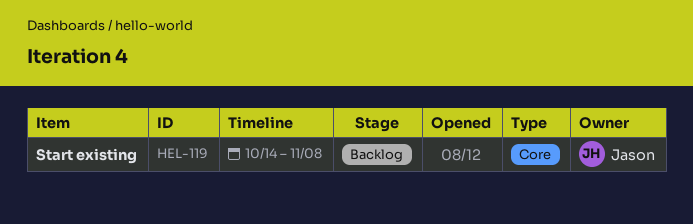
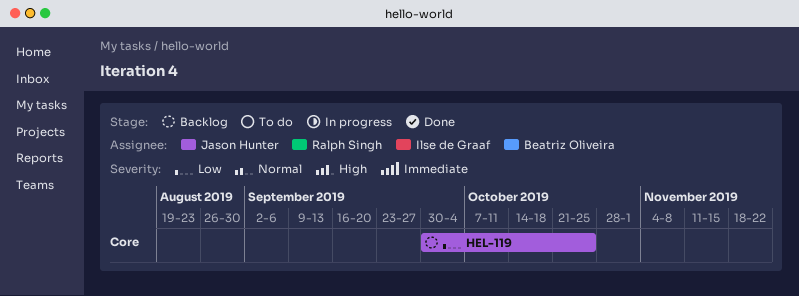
HEL-119, start: Oct 14 -> Sep 30
HEL-119, due: Nov 8 -> Oct 25

